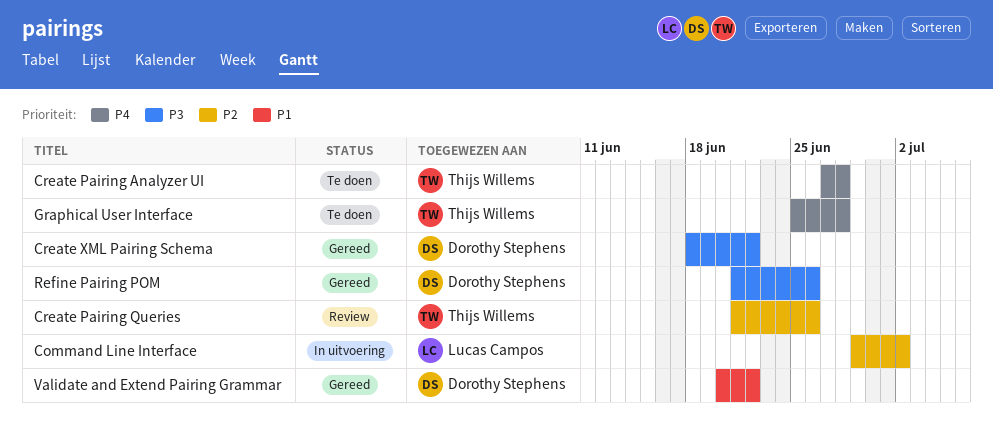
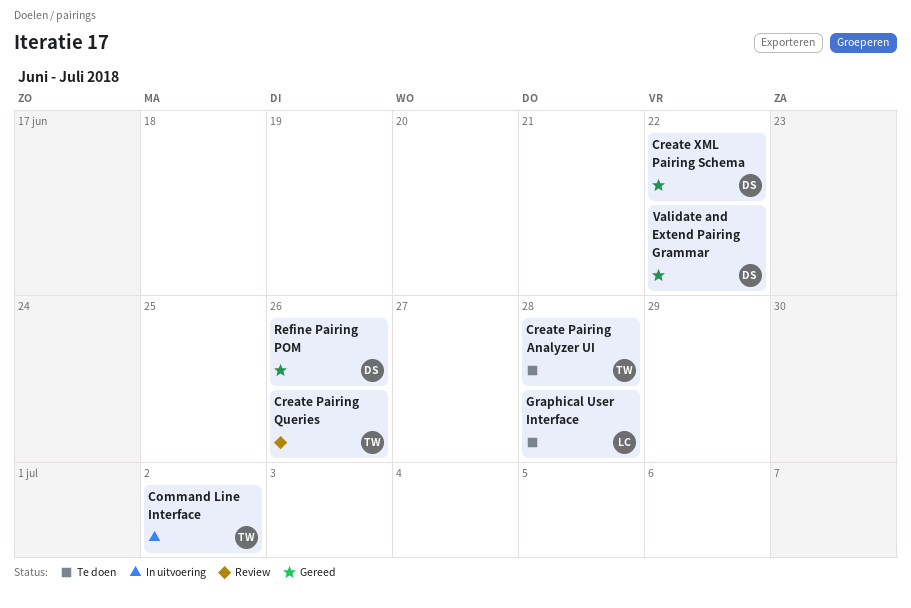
Command Line Interface, owner: Lucas Campos -> Thijs Willems
Graphical User Interface, owner: Thijs Willems -> Lucas Campos

